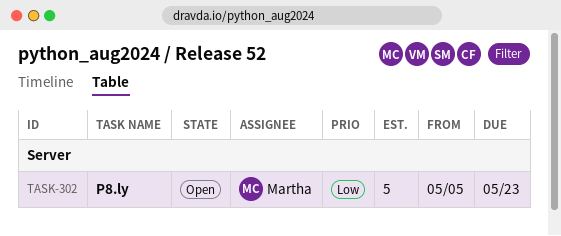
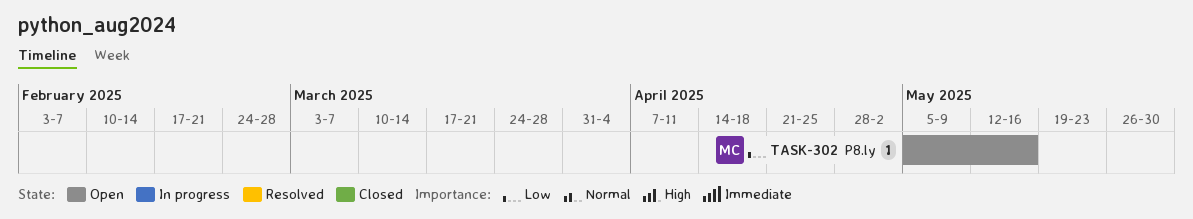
TASK-302, estimate: 5 -> 1
TASK-302, due: May 23 -> May 16

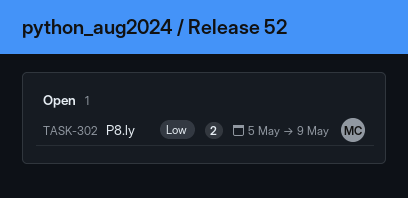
TASK-302, estimate: 1 -> 2
TASK-302, due: May 16 -> May 9

